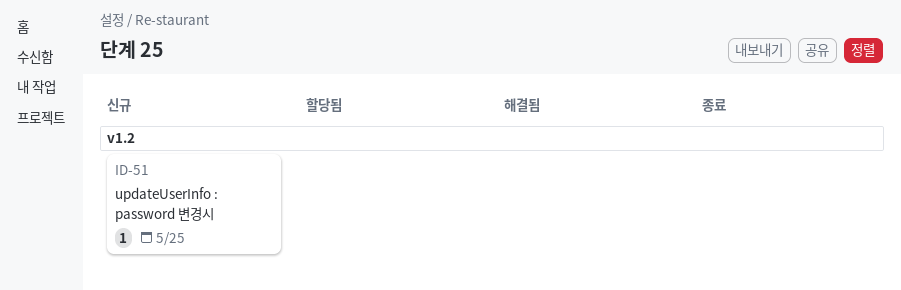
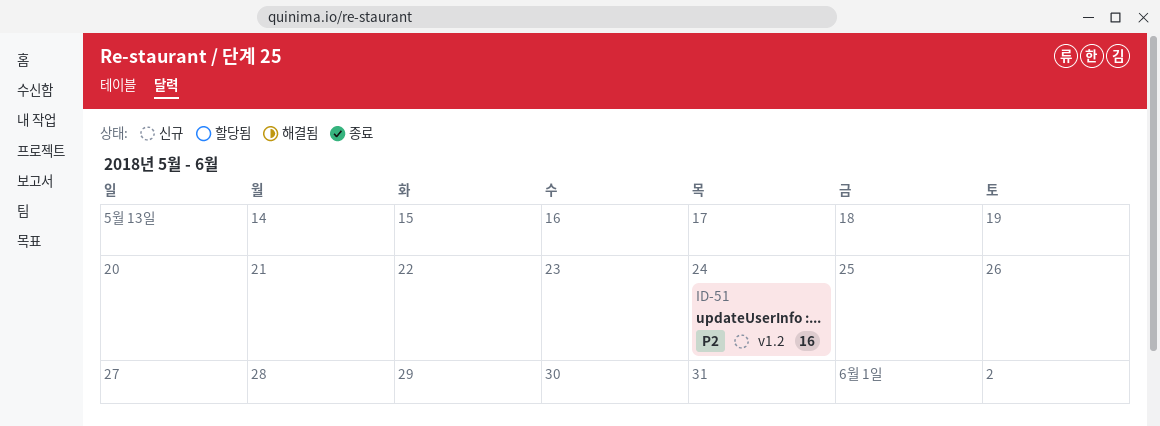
ID-51, estimate: 1 -> 16
ID-51, due: May 25 -> May 24

